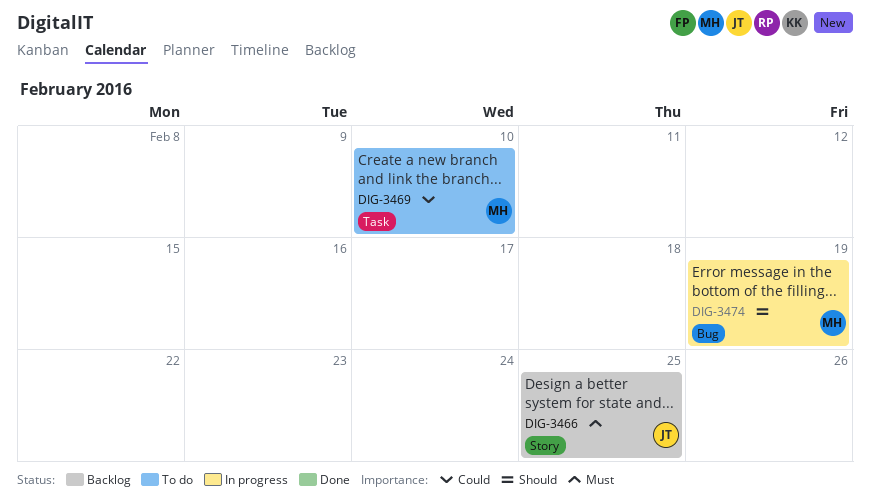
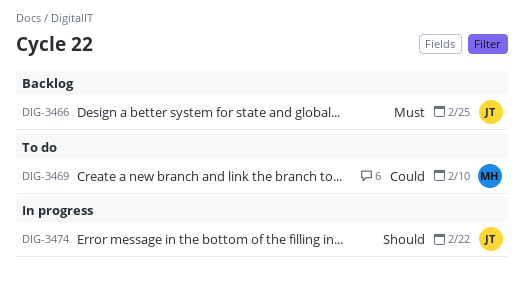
DIG-3474, owner: MH -> JT
DIG-3474, due: Feb 19 -> Feb 22

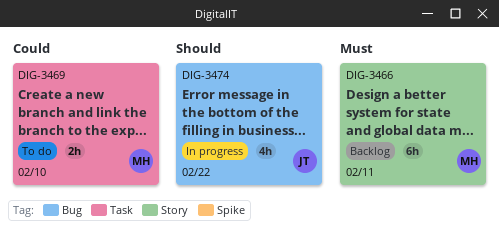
DIG-3466, owner: JT -> MH
DIG-3466, due: Feb 25 -> Feb 11

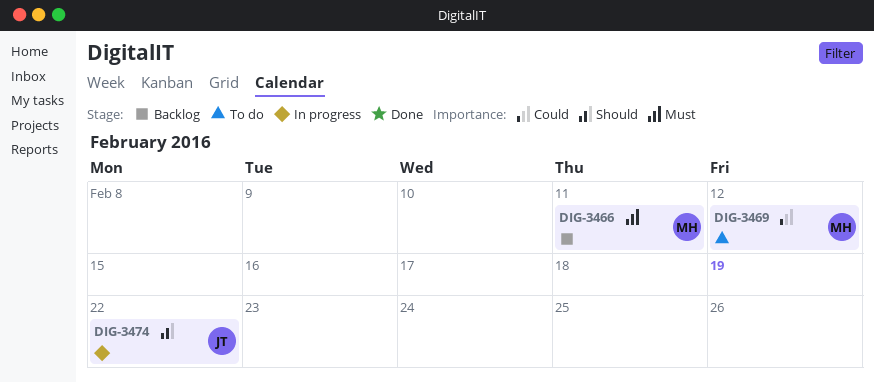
DIG-3469, due: Feb 10 -> Feb 12

